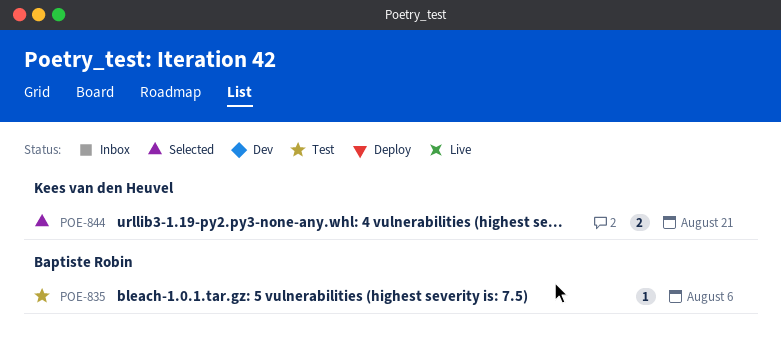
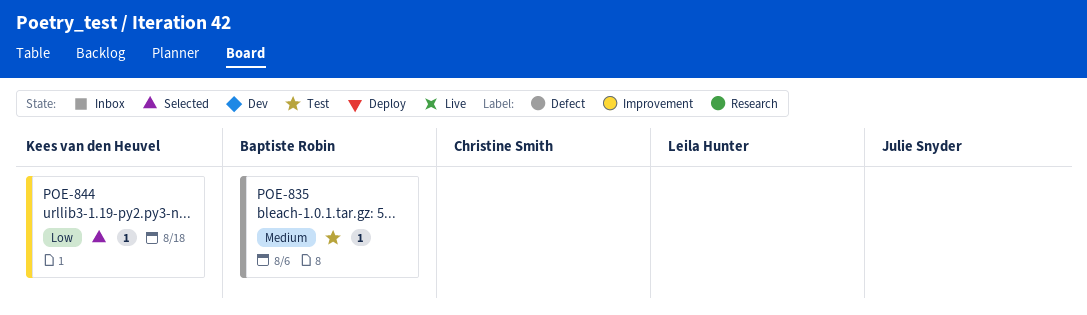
POE-844, estimate: 2 -> 1
POE-844, due: Aug 21 -> Aug 18

